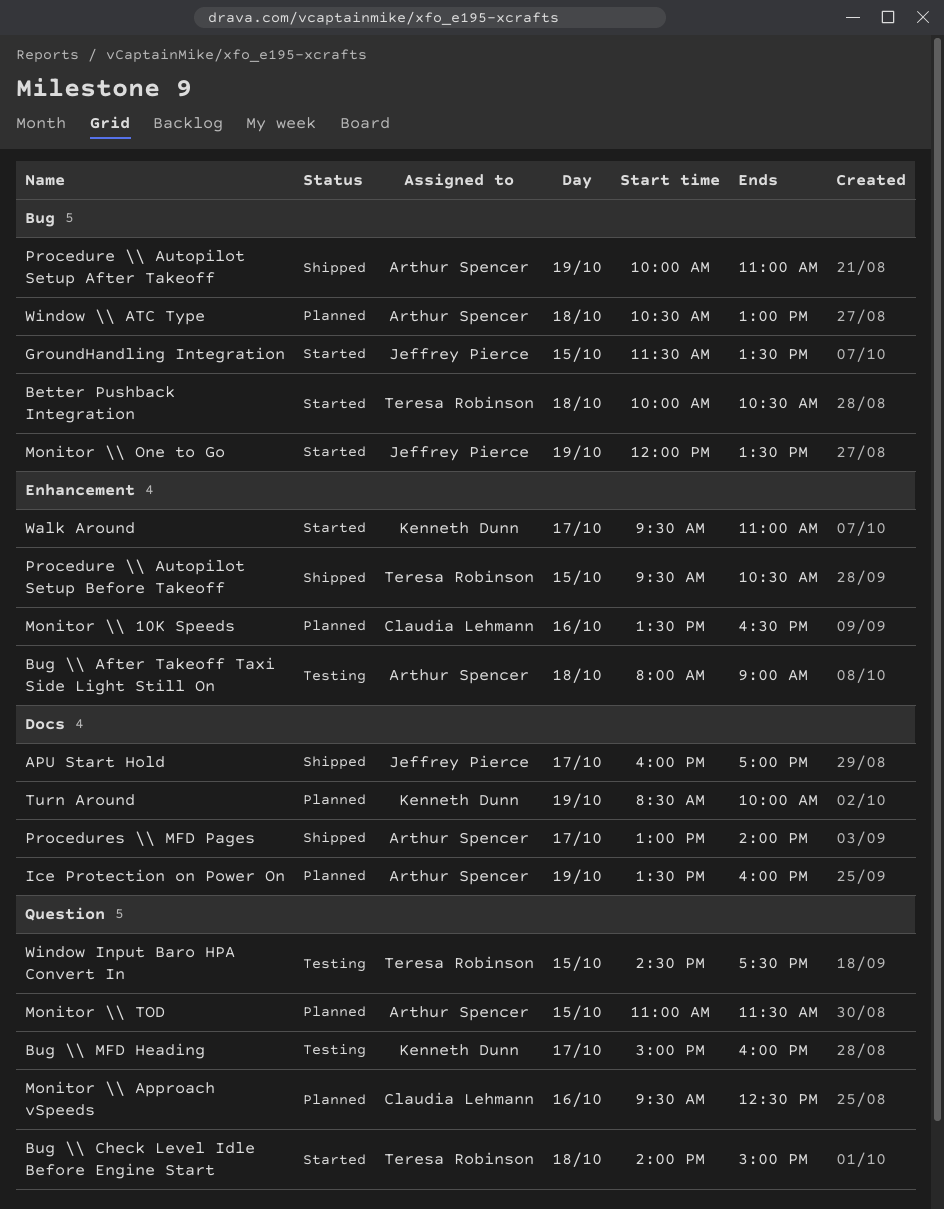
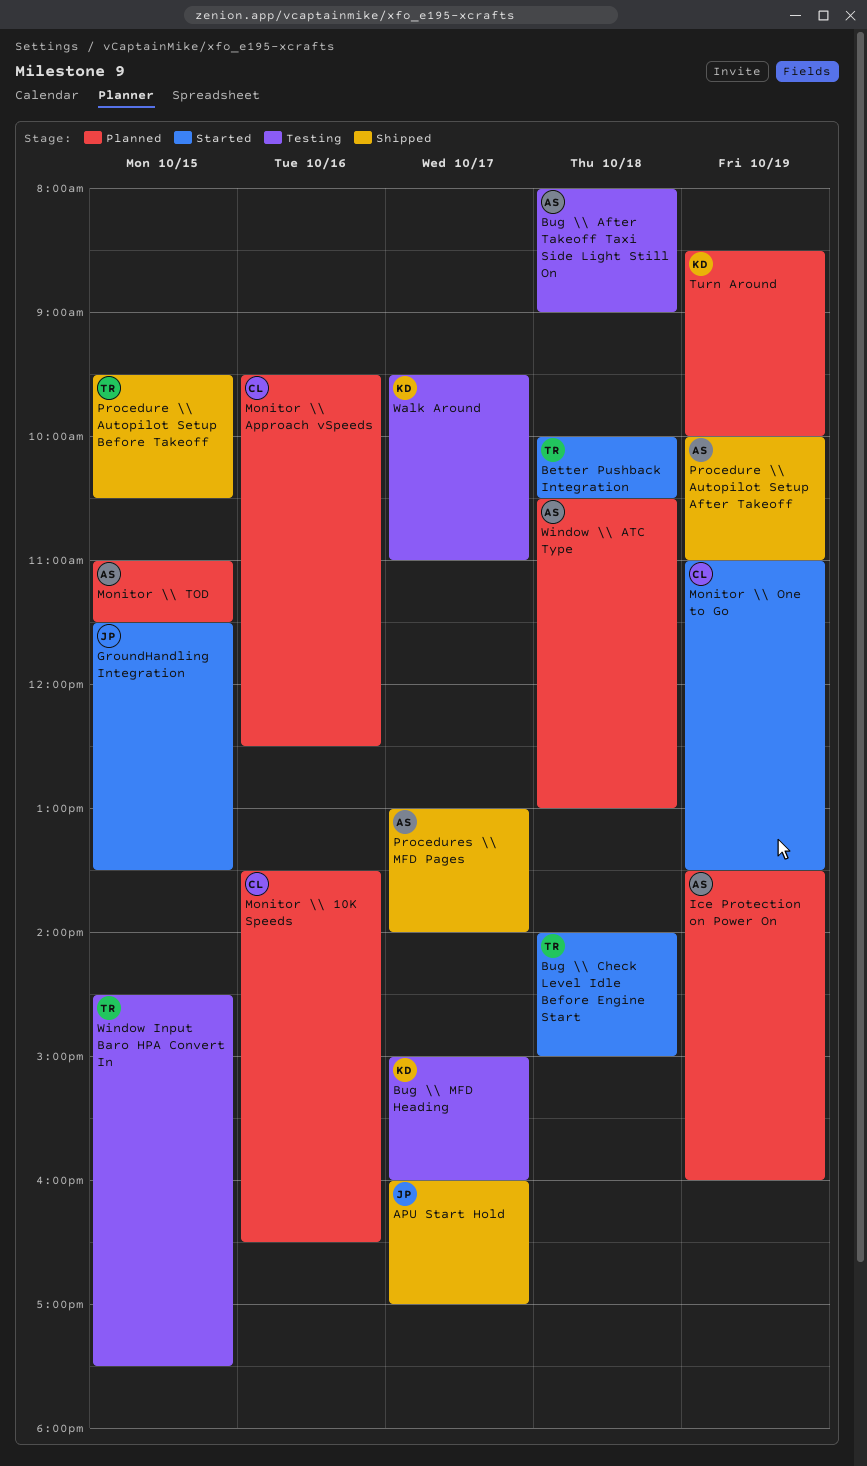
Monitor \\ One to Go, owner: Jeffrey Pierce -> Claudia Lehmann
Monitor \\ One to Go, begins: 12:00 -> 11:00
Walk Around, status: Started -> Testing

